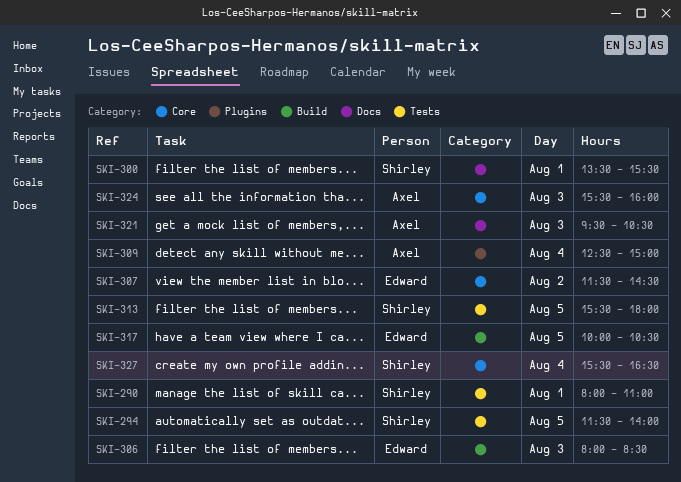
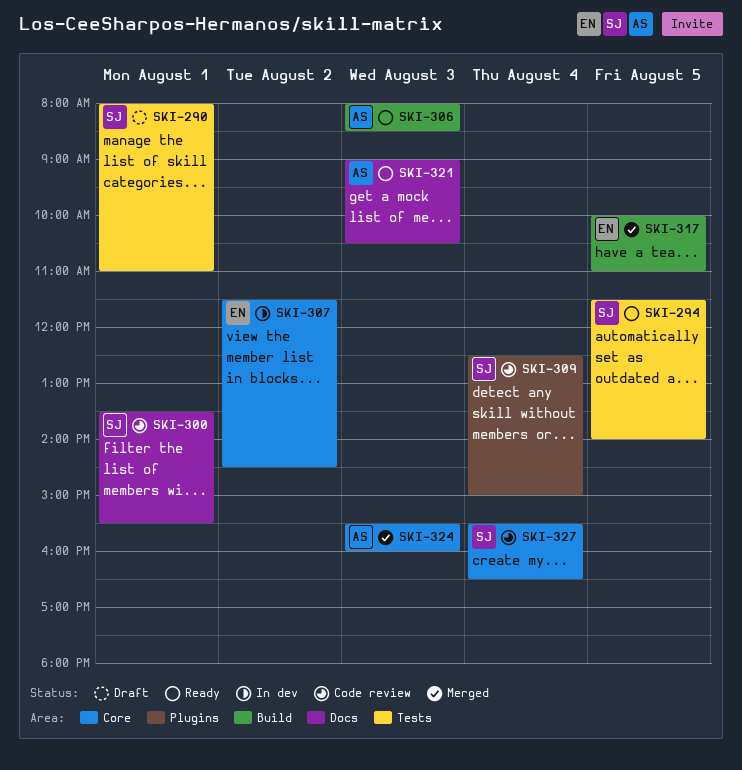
SKI-306, owner: Edward -> Axel
SKI-309, owner: Axel -> Shirley
SKI-313: present -> none
SKI-317, ends: 10:30 -> 11:00
SKI-321, begins: 09:30 -> 09:00

